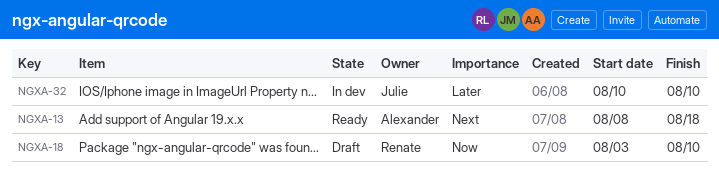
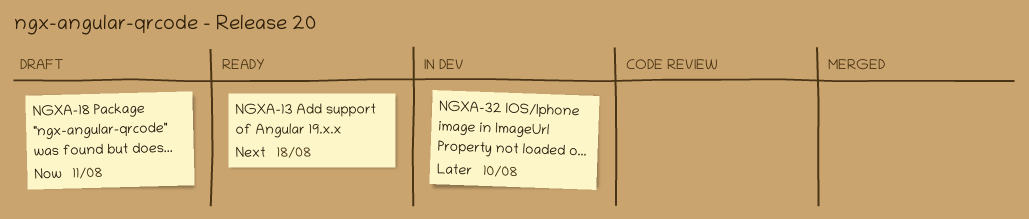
NGXA-18, due: Aug 10 -> Aug 11

